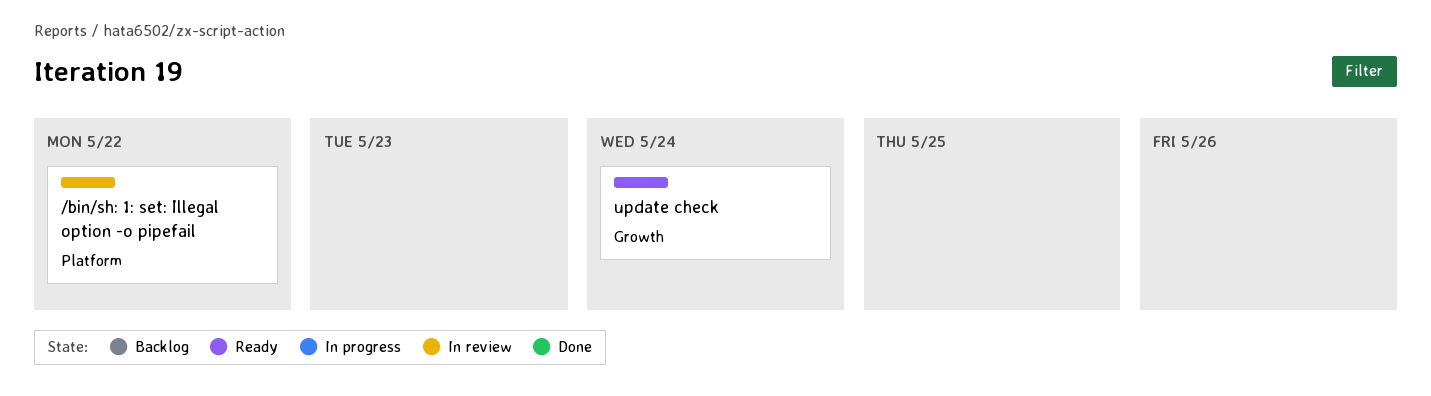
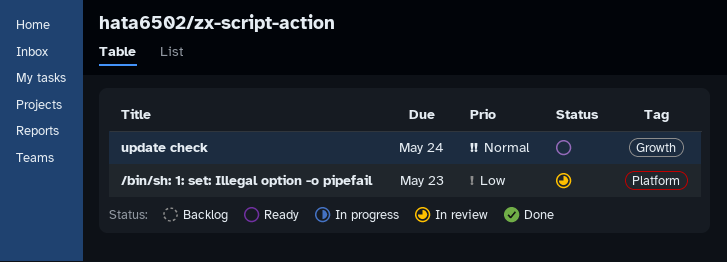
/bin/sh: 1: set: Illegal option -o pipefail, due: May 22 -> May 23

